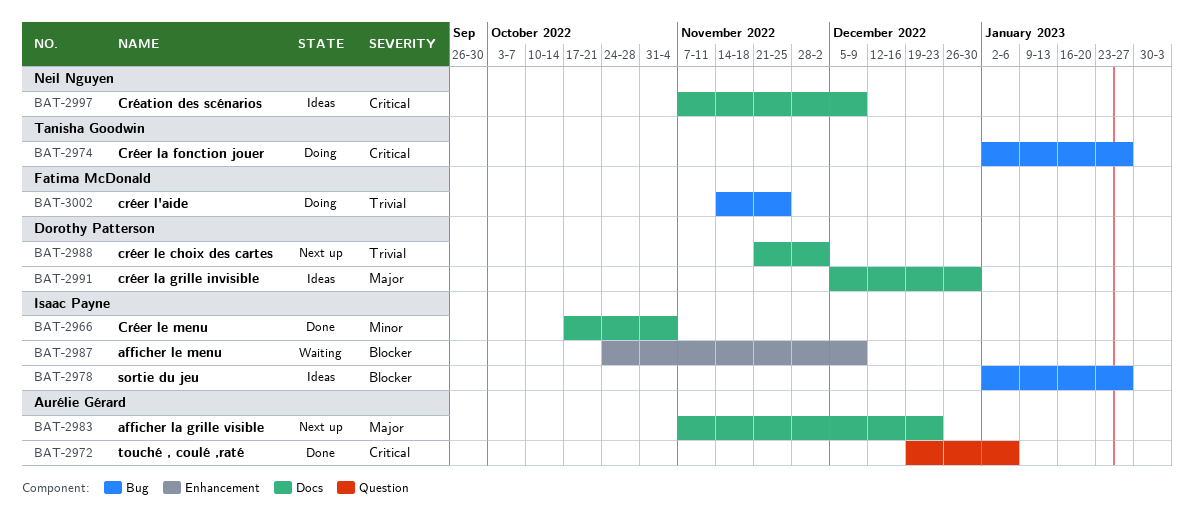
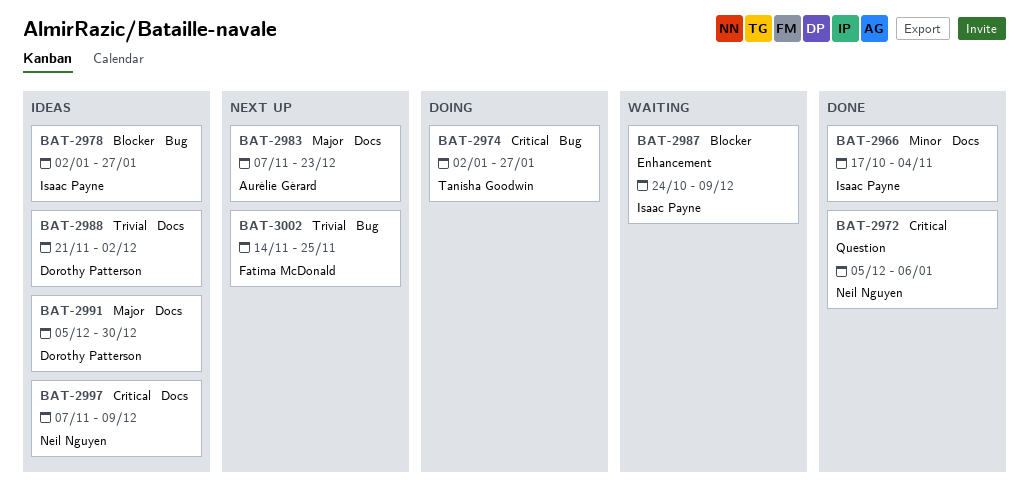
BAT-2972, owner: Aurélie Gérard -> Neil Nguyen
BAT-2972, start: Dec 19 -> Dec 5
BAT-2988, status: Next up -> Ideas
BAT-3002, status: Doing -> Next up

